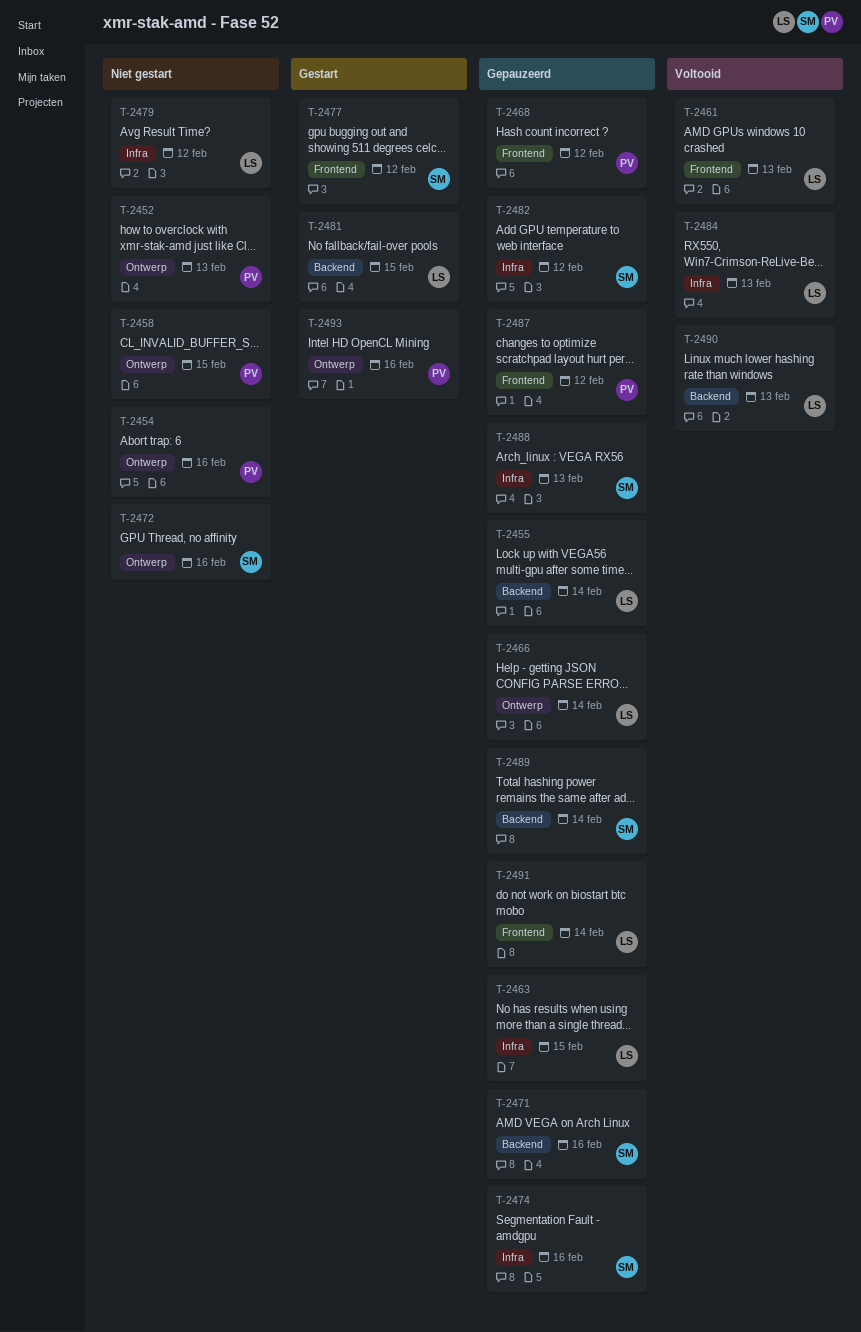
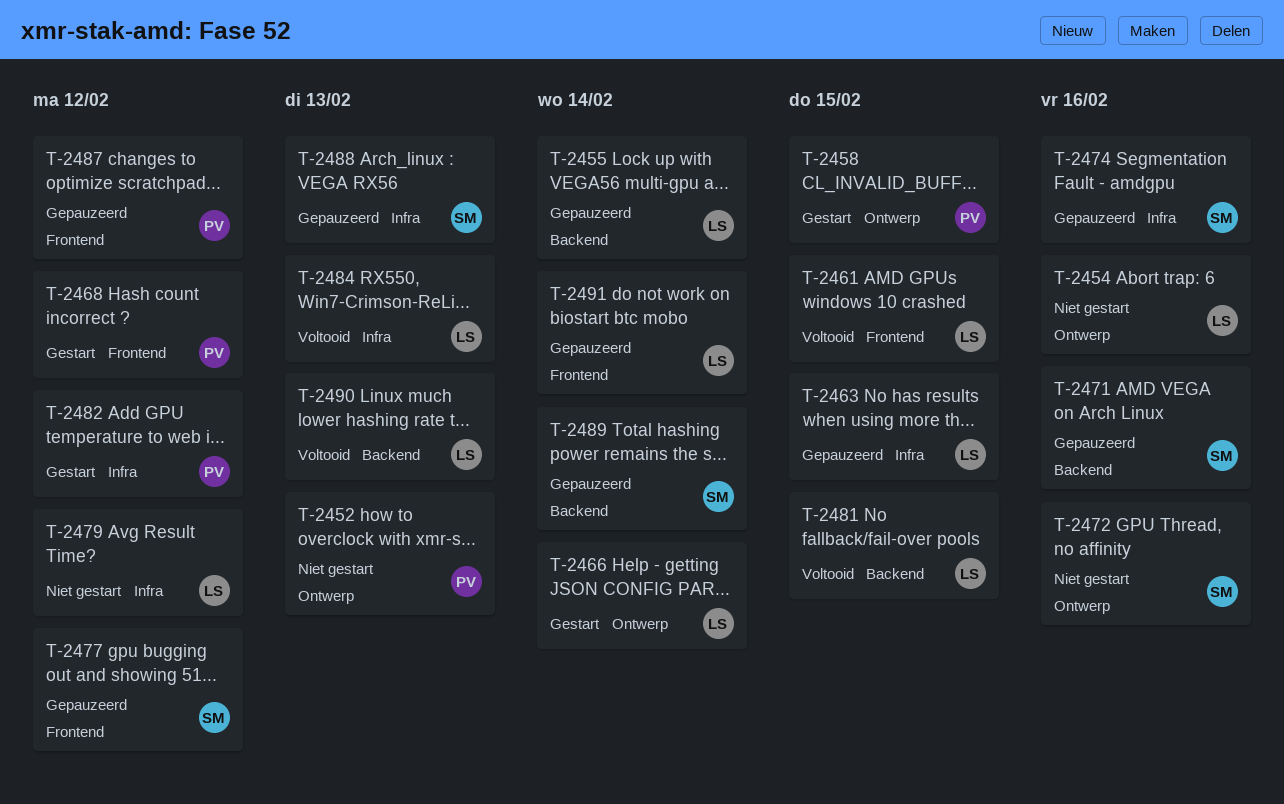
T-2454, owner: PV -> LS
T-2458, status: Niet gestart -> Gestart
T-2461, due: Feb 13 -> Feb 15
T-2466, status: Gepauzeerd -> Gestart
T-2468, status: Gepauzeerd -> Gestart
T-2477, status: Gestart -> Gepauzeerd
T-2481, status: Gestart -> Voltooid
T-2482, status: Gepauzeerd -> Gestart
T-2482, owner: SM -> PV
T-2493: present -> none

